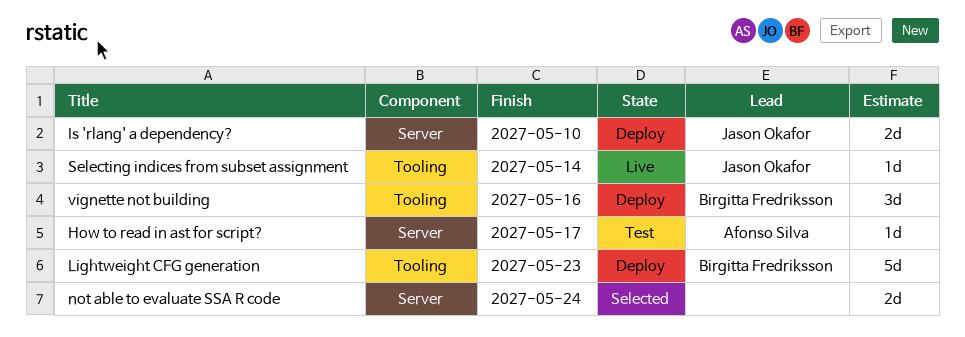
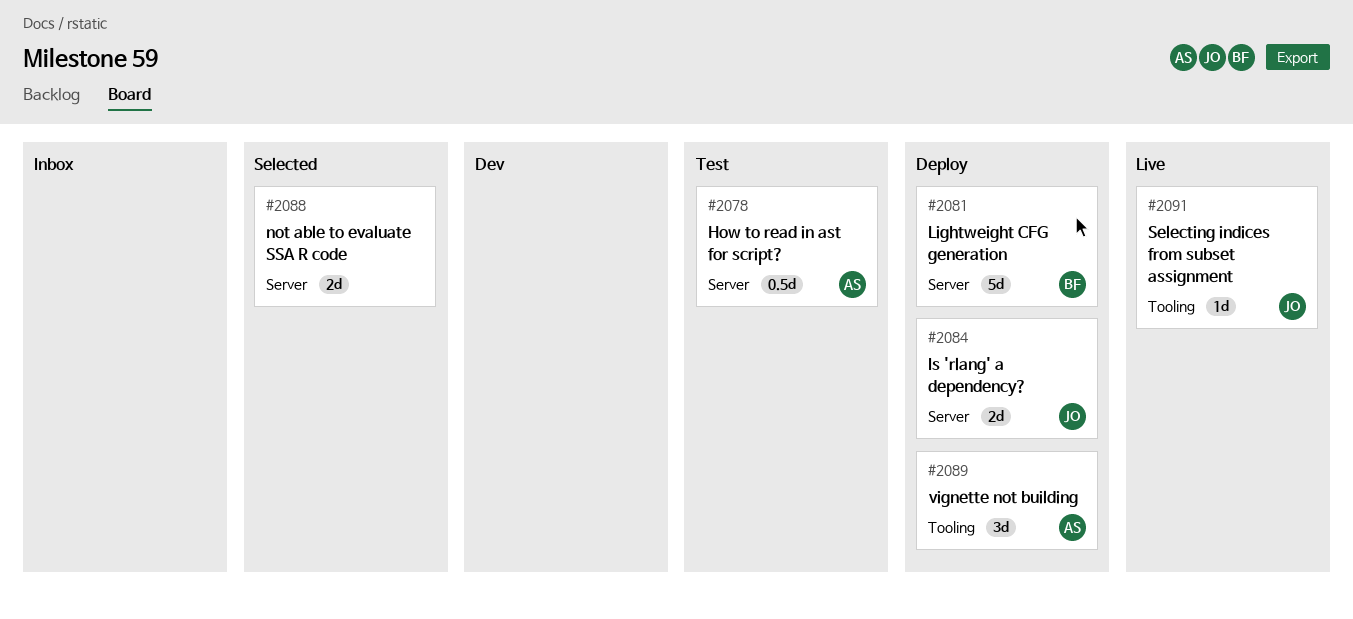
How to read in ast for script?, estimate: 1d -> 0.5d
Lightweight CFG generation, label: Tooling -> Server
vignette not building, owner: Birgitta Fredriksson -> Afonso Silva

